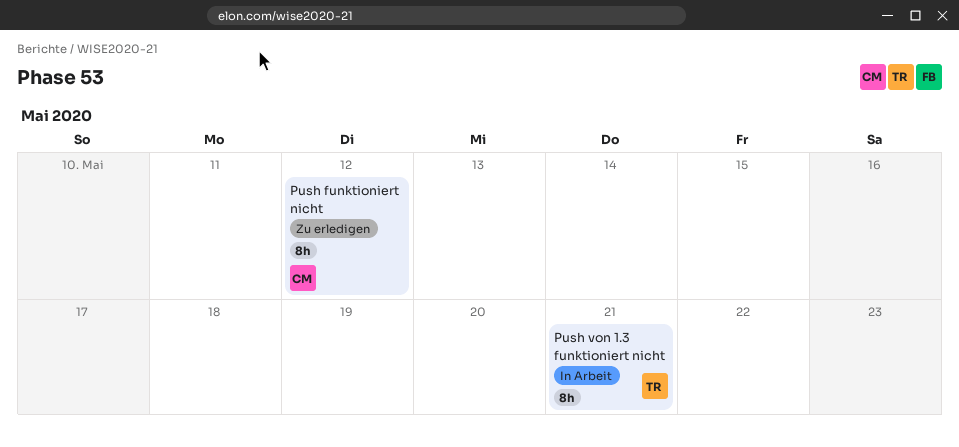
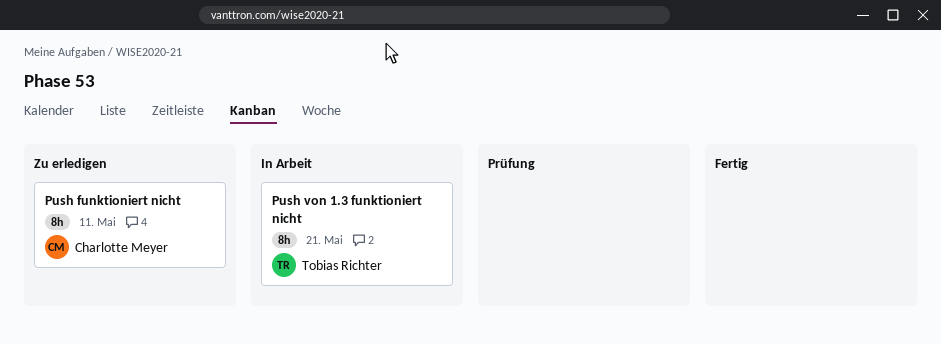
Push funktioniert nicht, due: May 12 -> May 11

